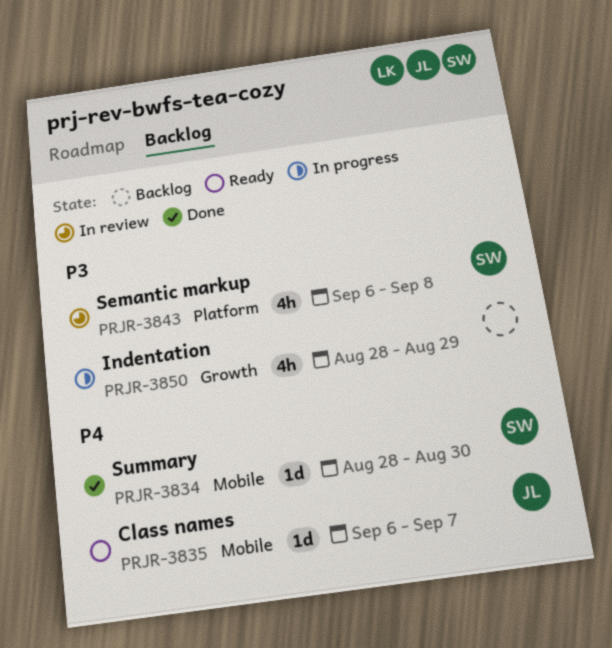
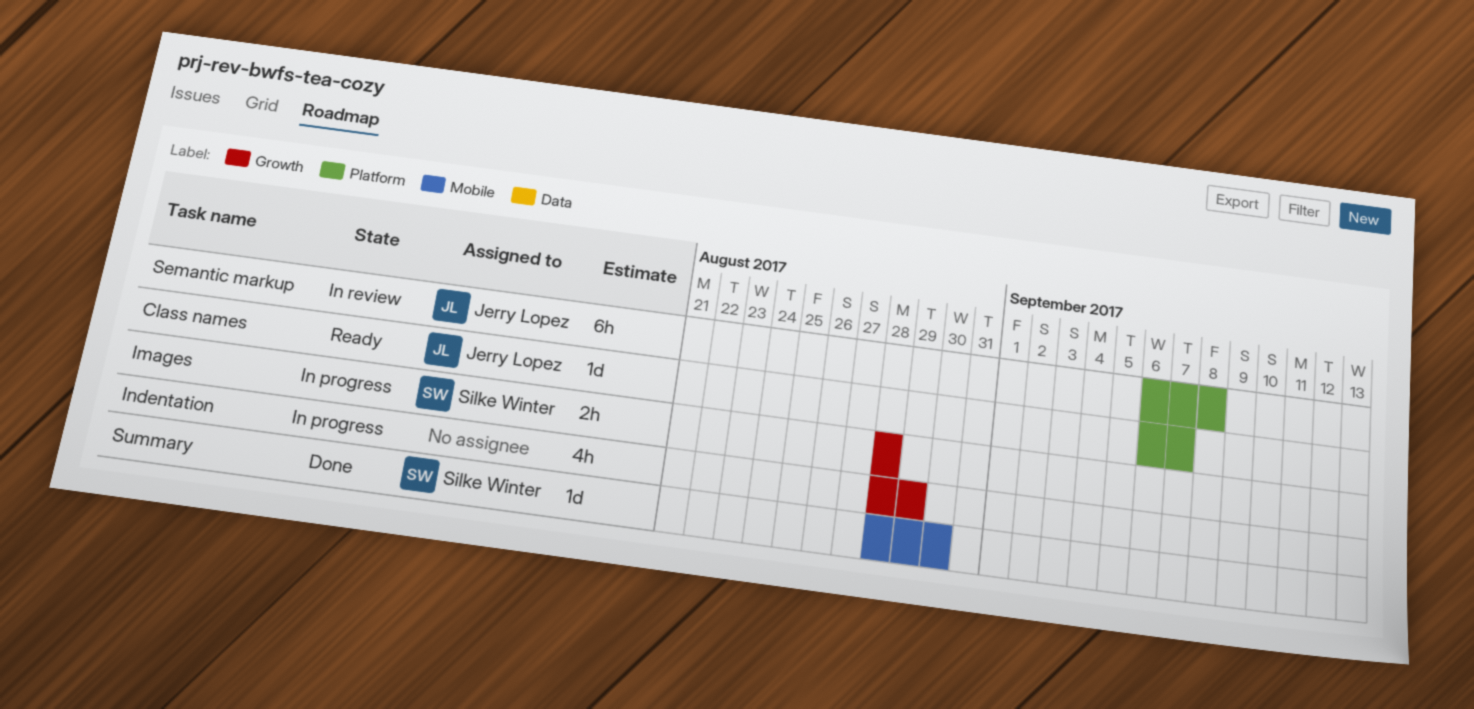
Class names, label: Mobile -> Platform
Images: none -> present
Semantic markup, owner: Silke Winter -> Jerry Lopez
Semantic markup, estimate: 4h -> 6h

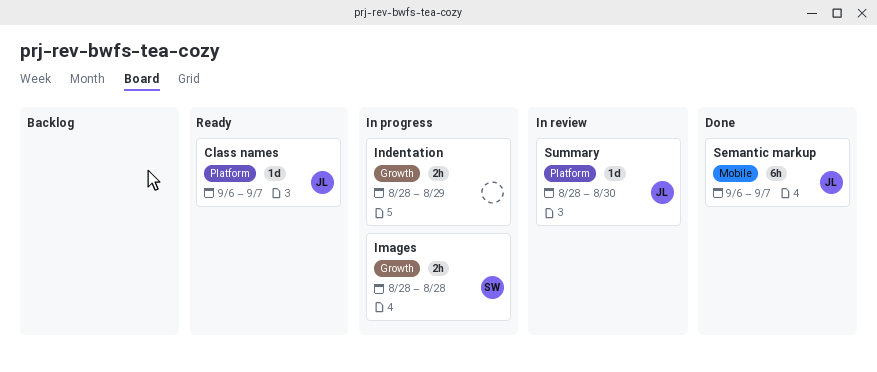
Indentation, estimate: 4h -> 2h
Semantic markup, status: In review -> Done
Semantic markup, label: Platform -> Mobile
Semantic markup, due: Sep 8 -> Sep 7
Summary, status: Done -> In review
Summary, owner: Silke Winter -> Jerry Lopez
Summary, label: Mobile -> Platform

